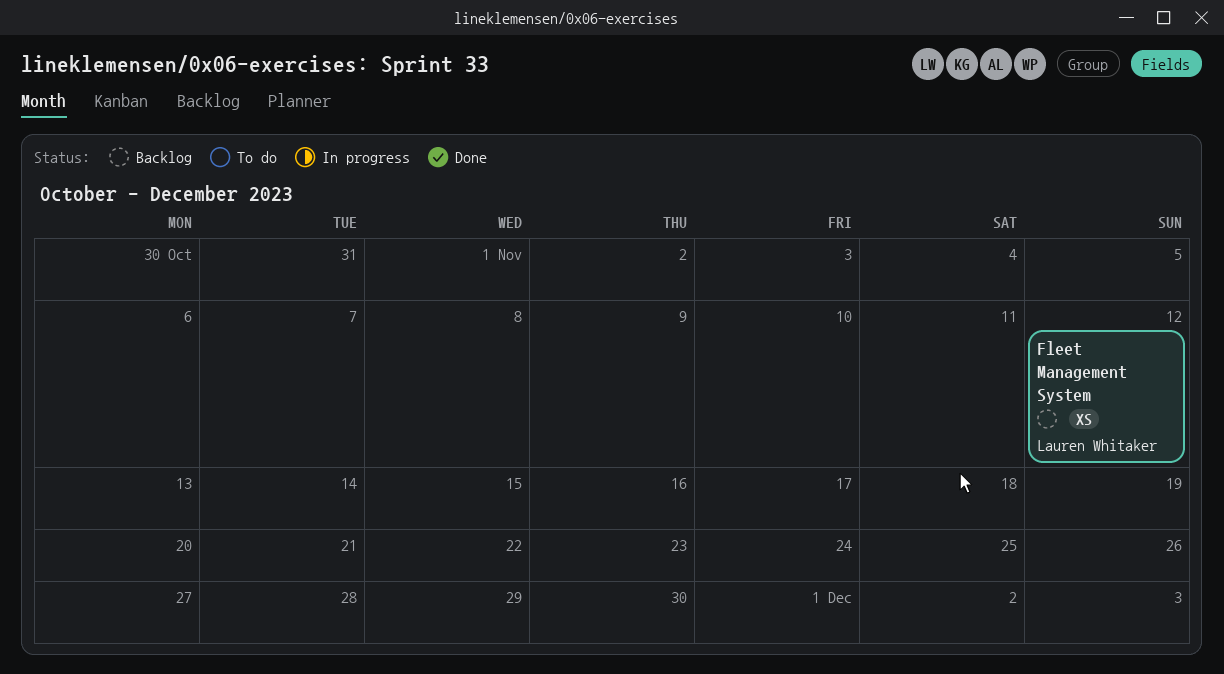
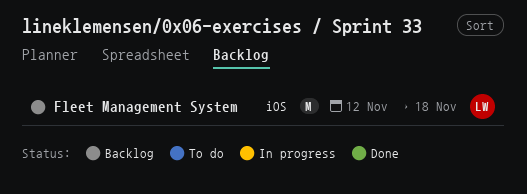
Fleet Management System, estimate: XS -> M
Fleet Management System, due: Nov 12 -> Nov 18

